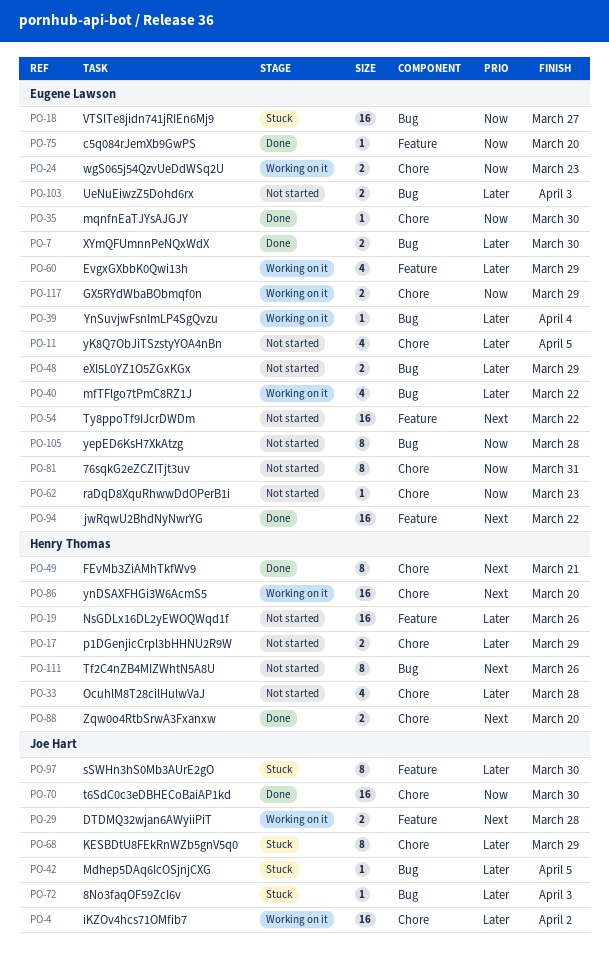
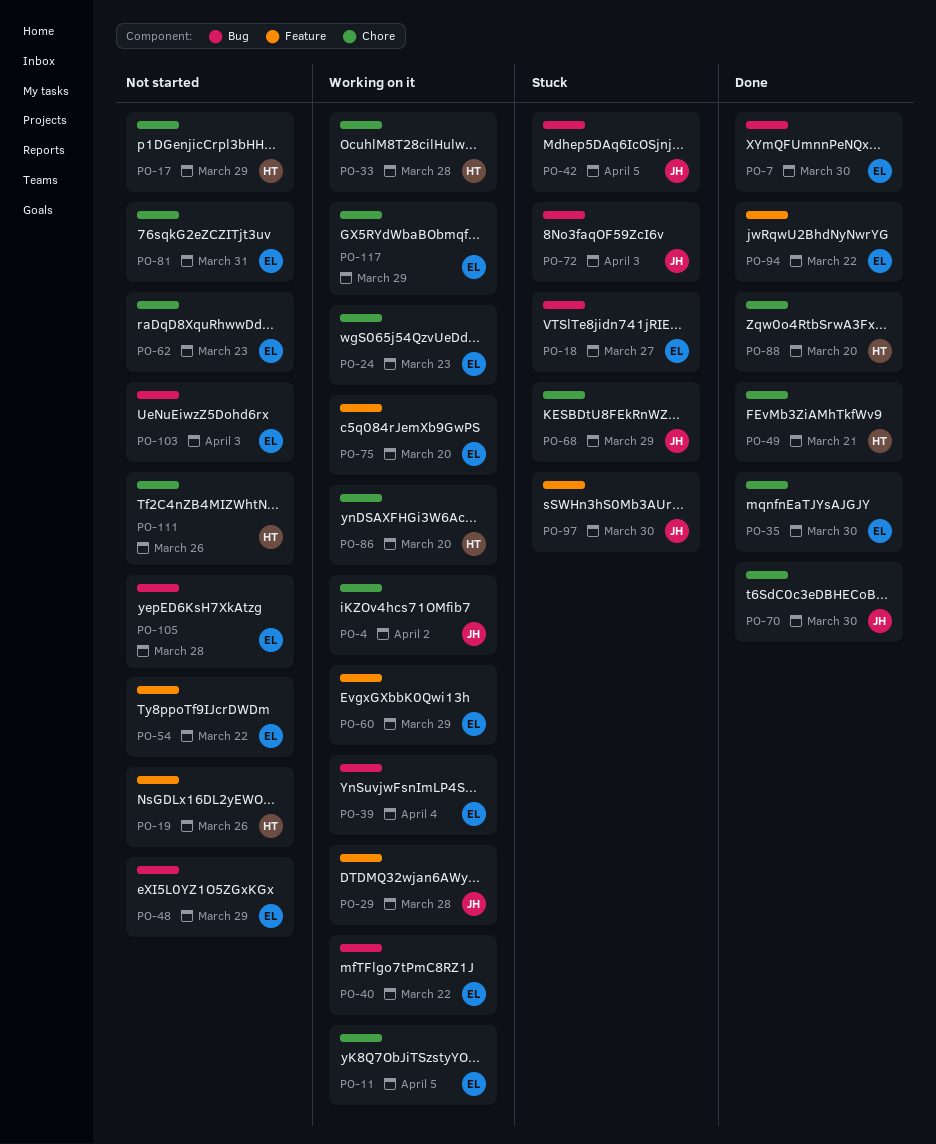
PO-11, status: Not started -> Working on it
PO-33, status: Not started -> Working on it
PO-75, status: Done -> Working on it
PO-111, label: Bug -> Chore

